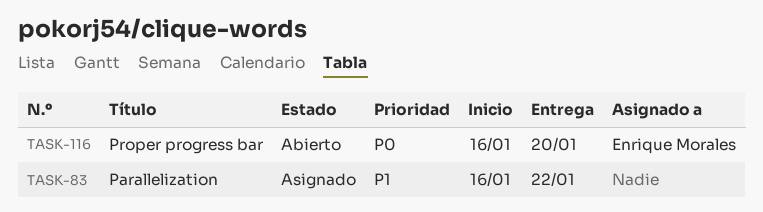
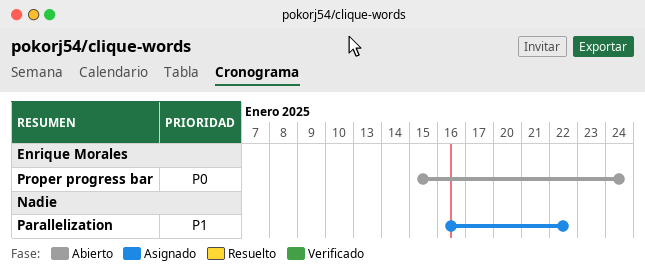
Proper progress bar, start: Jan 16 -> Jan 15
Proper progress bar, due: Jan 20 -> Jan 24

